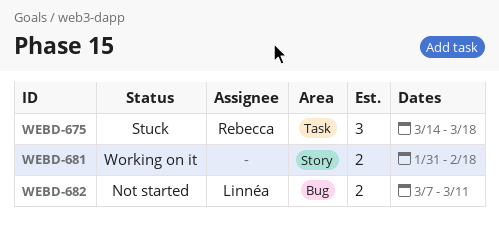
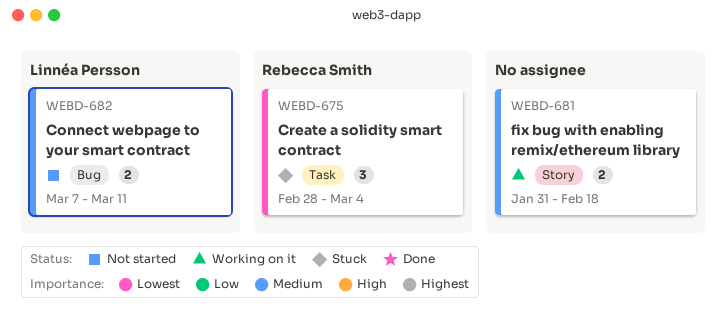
WEBD-675, start: Mar 14 -> Feb 28
WEBD-675, due: Mar 18 -> Mar 4

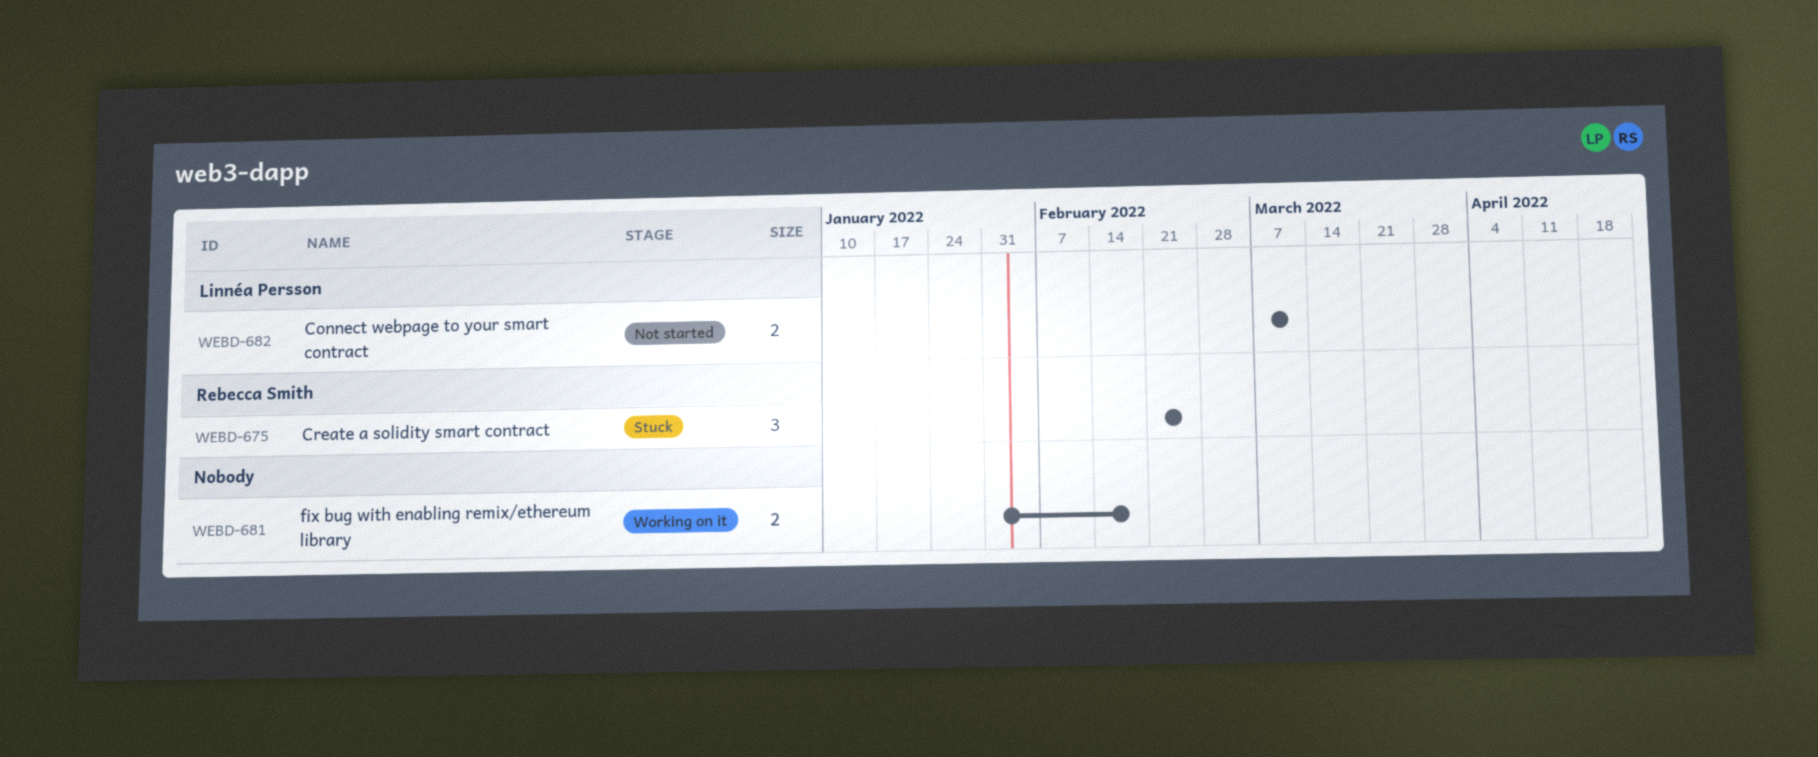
WEBD-675, start: Feb 28 -> Feb 21
WEBD-675, due: Mar 4 -> Feb 25

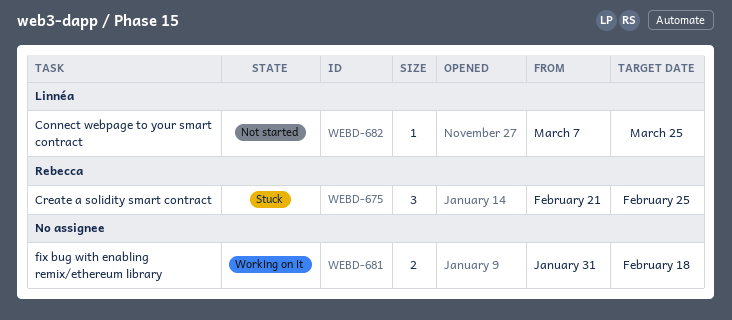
WEBD-682, estimate: 2 -> 1
WEBD-682, due: Mar 11 -> Mar 25

